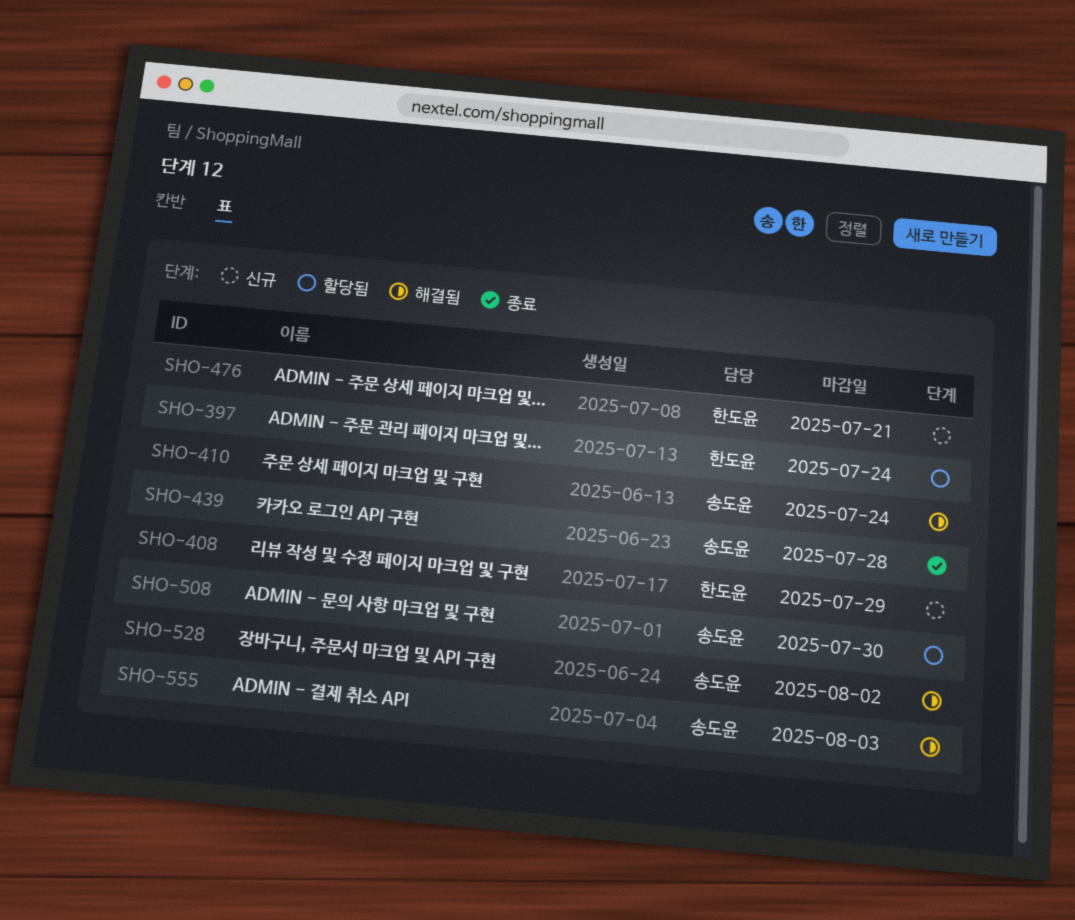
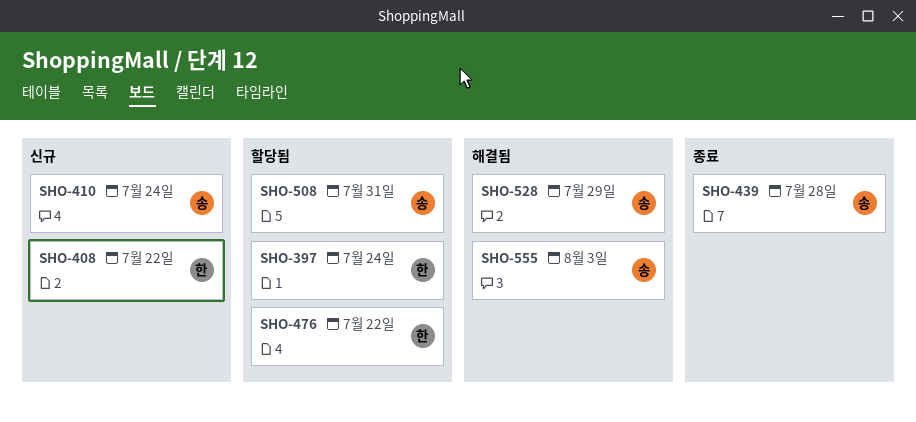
SHO-408, due: Jul 29 -> Jul 22
SHO-410, status: 해결됨 -> 신규
SHO-476, status: 신규 -> 할당됨
SHO-476, due: Jul 21 -> Jul 22
SHO-508, due: Jul 30 -> Jul 31
SHO-528, due: Aug 2 -> Jul 29

